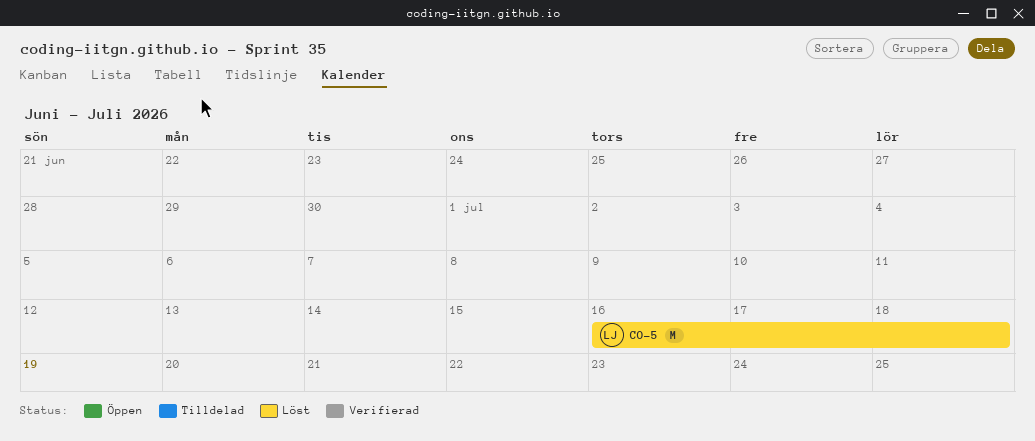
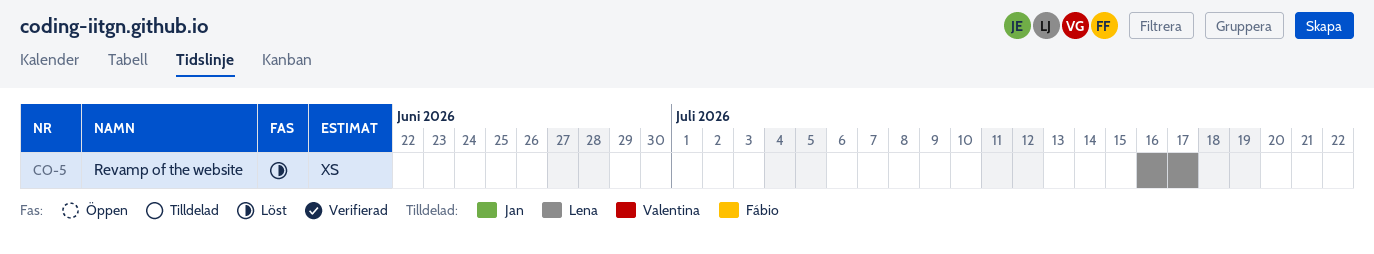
CO-5, estimate: M -> XS
CO-5, due: Jul 18 -> Jul 17

